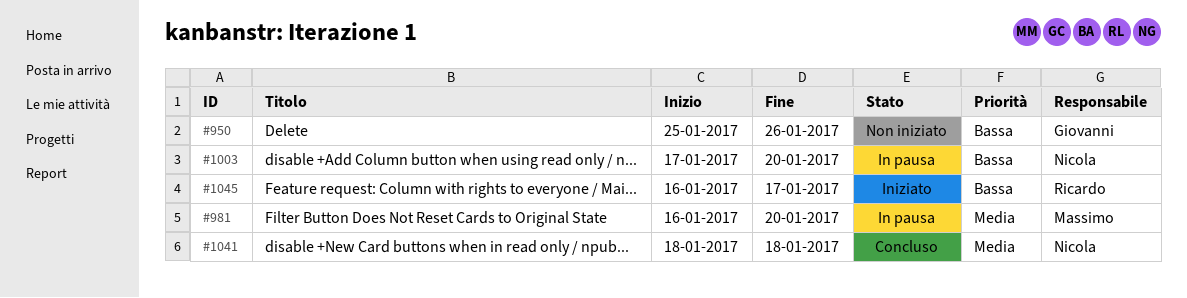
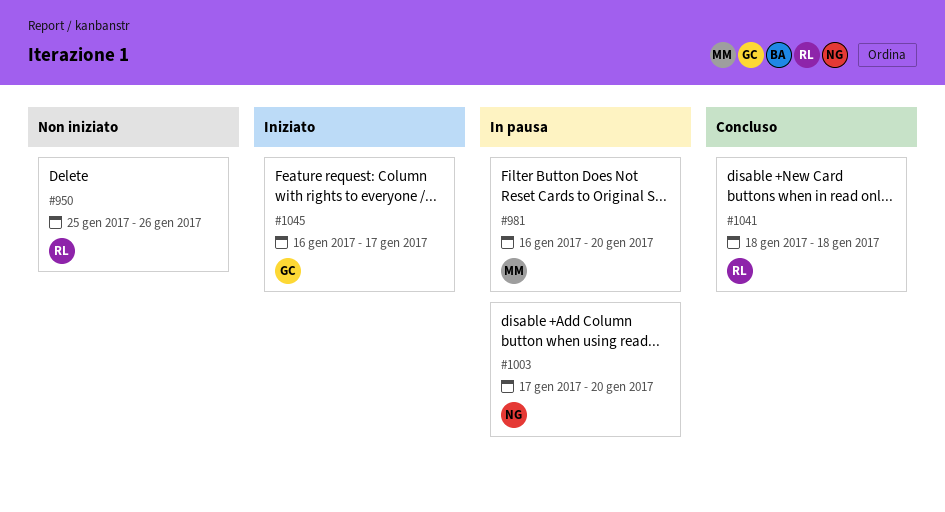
#950, owner: Giovanni -> Ricardo
#1041, owner: Nicola -> Ricardo
#1045, owner: Ricardo -> Giovanni

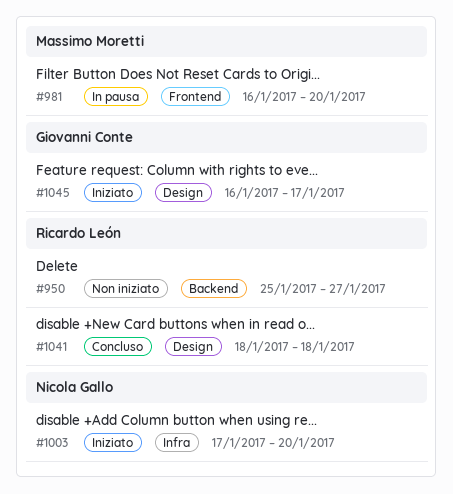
#950, due: Jan 26 -> Jan 27
#1003, status: In pausa -> Iniziato

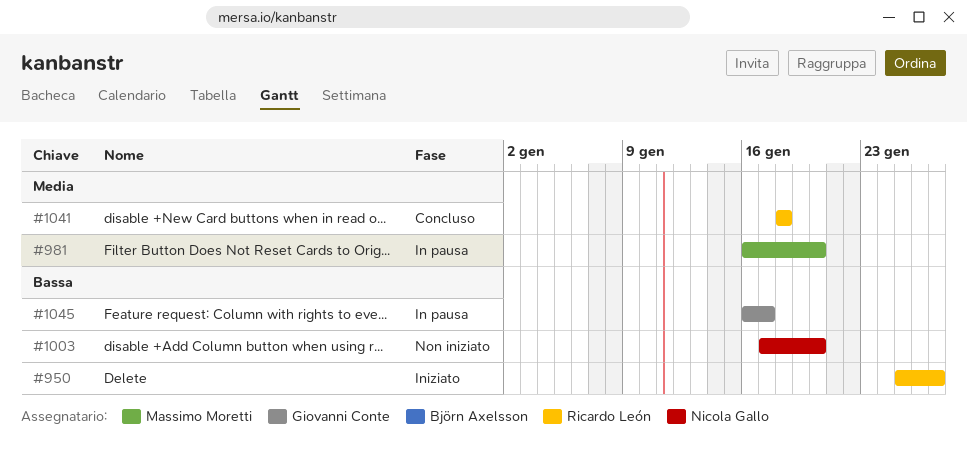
#950, status: Non iniziato -> Iniziato
#1003, status: Iniziato -> Non iniziato
#1045, status: Iniziato -> In pausa

